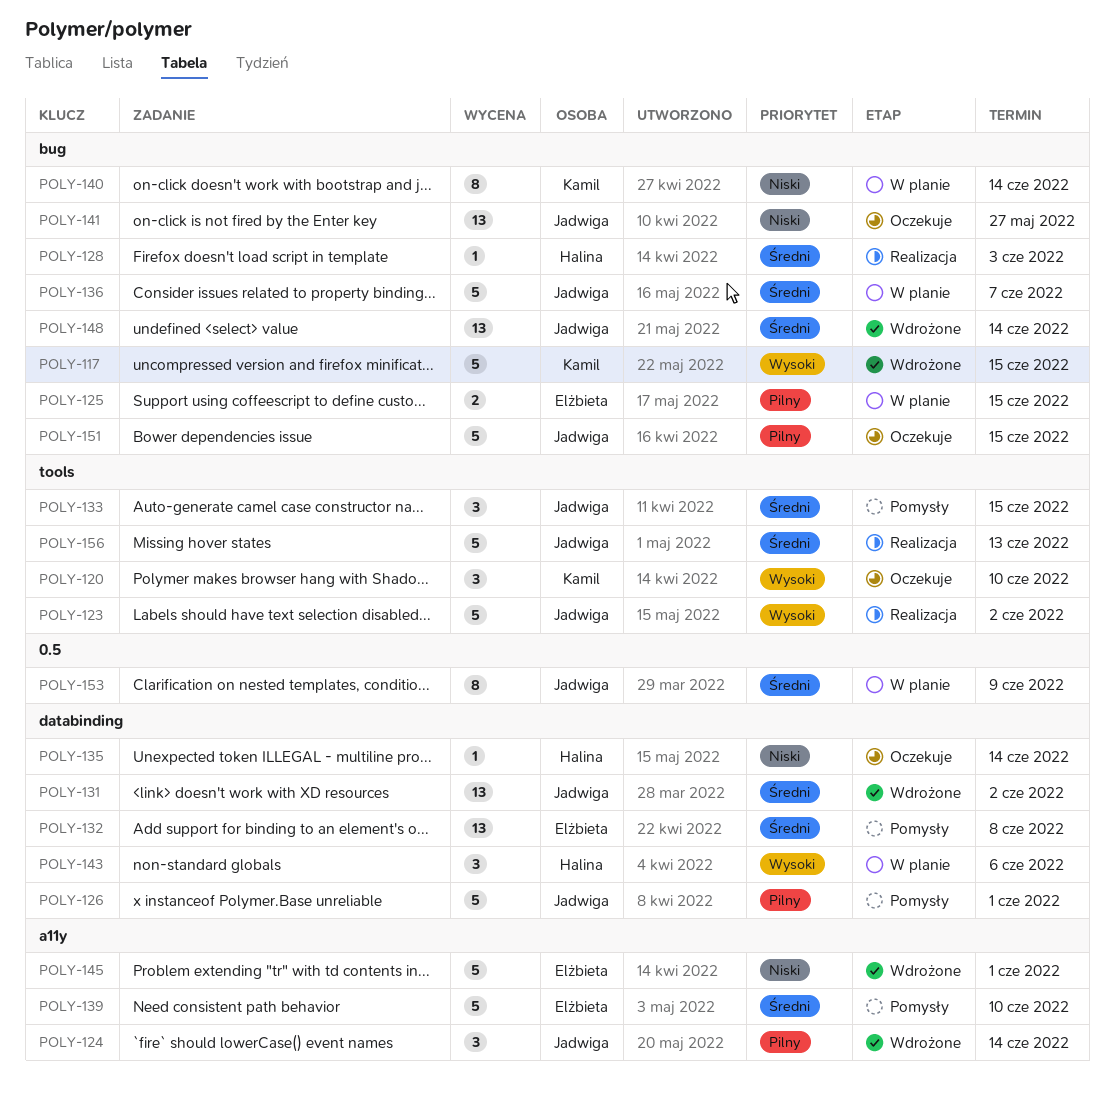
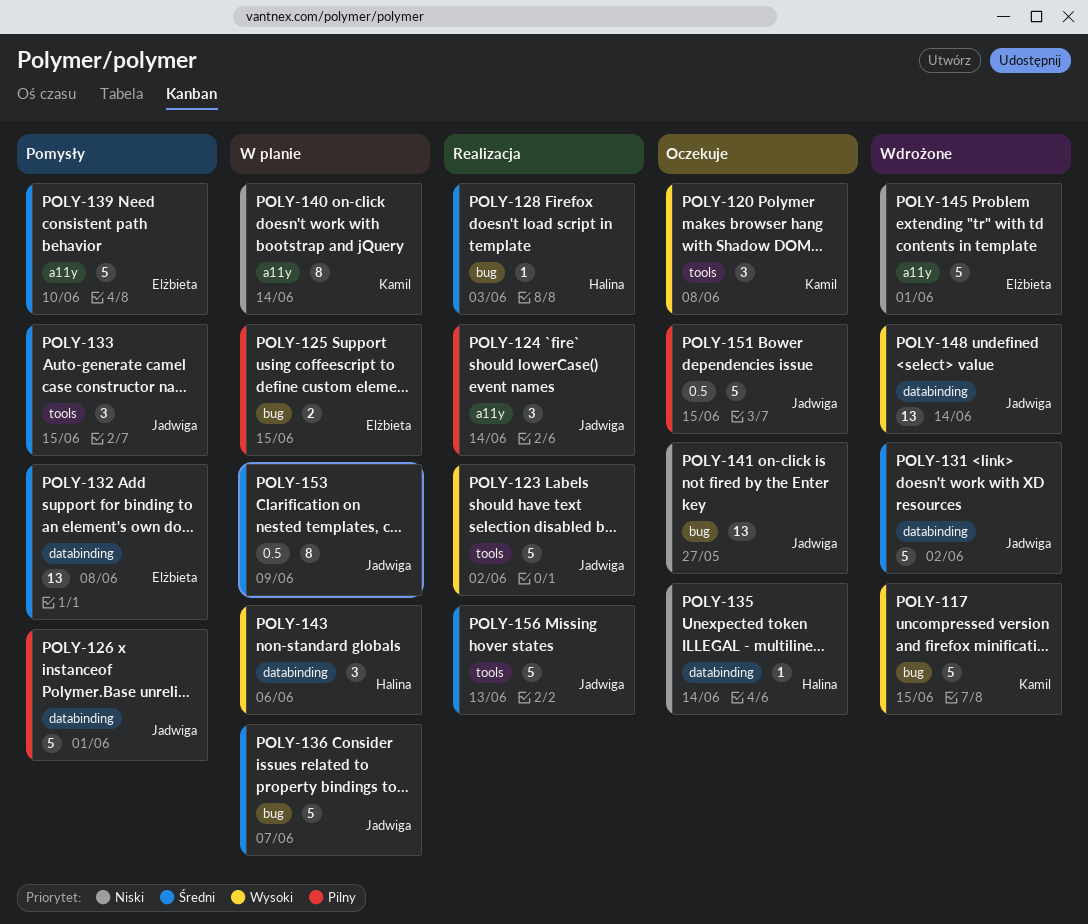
POLY-120, due: Jun 10 -> Jun 8
POLY-124, status: Wdrożone -> Realizacja
POLY-131, estimate: 13 -> 5
POLY-140, label: bug -> a11y
POLY-148, priority: Średni -> Wysoki
POLY-148, label: bug -> databinding
POLY-151, label: bug -> 0.5

